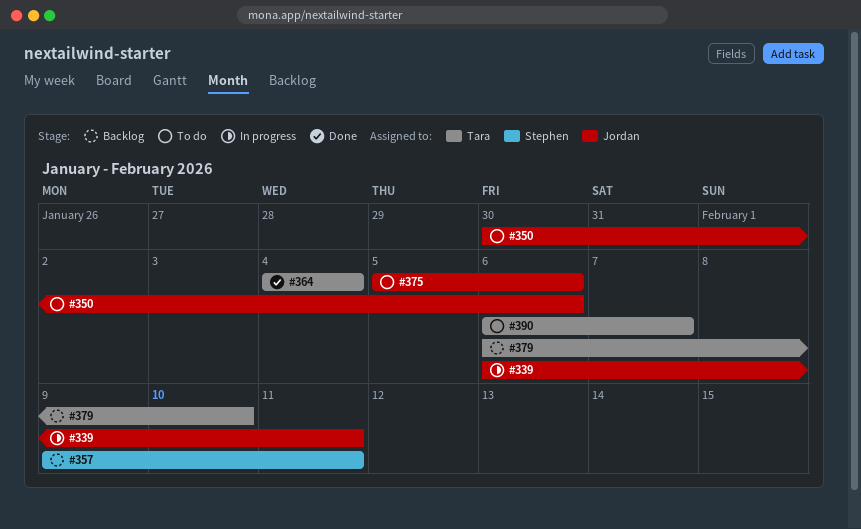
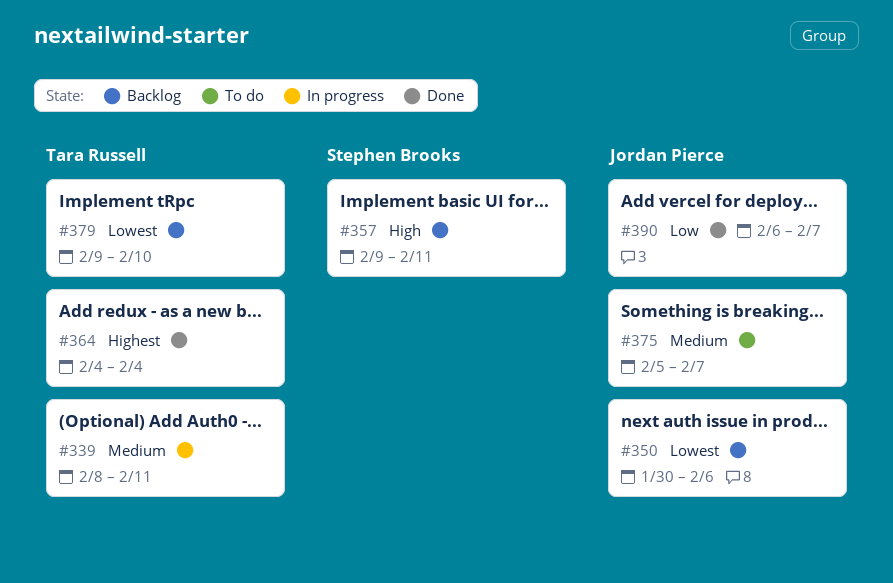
#339, owner: Jordan Pierce -> Tara Russell
#339, start: Feb 6 -> Feb 8
#350, status: To do -> Backlog
#375, due: Feb 6 -> Feb 7
#379, start: Feb 6 -> Feb 9
#390, status: To do -> Done
#390, owner: Tara Russell -> Jordan Pierce

